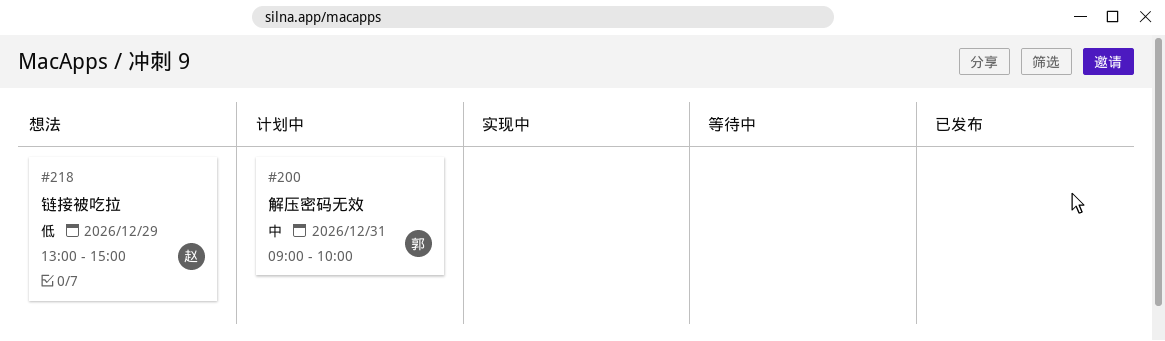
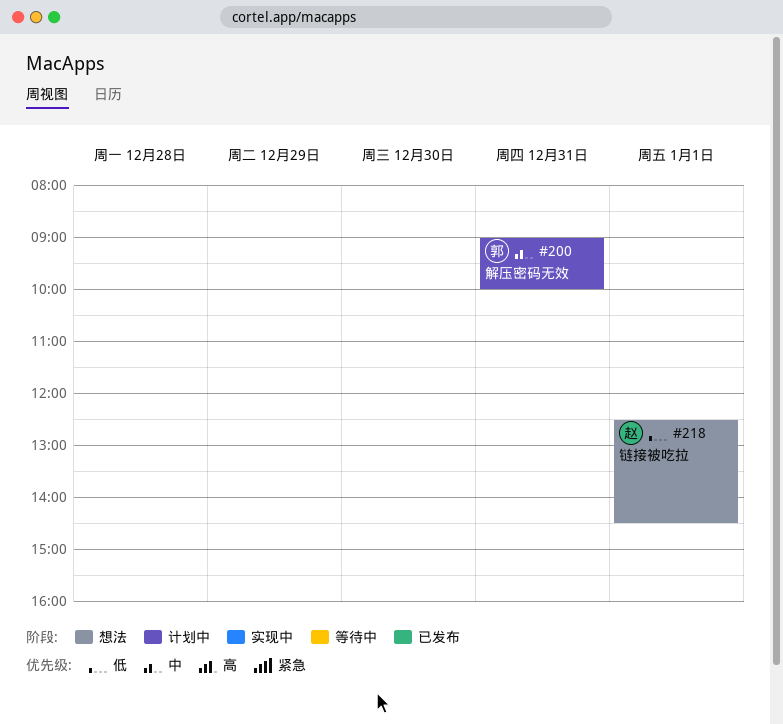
#218, day: Dec 29 -> Jan 1
#218, begins: 13:00 -> 12:30
#218, ends: 15:00 -> 14:30

